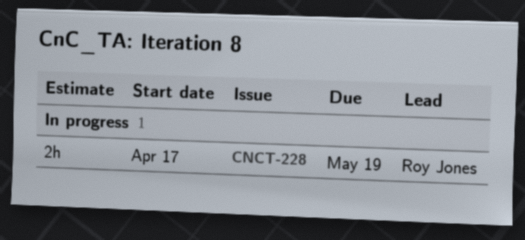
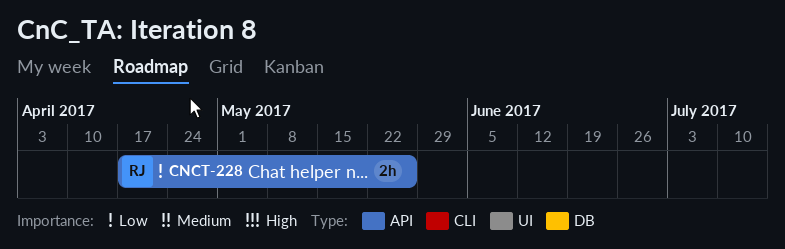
CNCT-228, due: May 19 -> May 26

